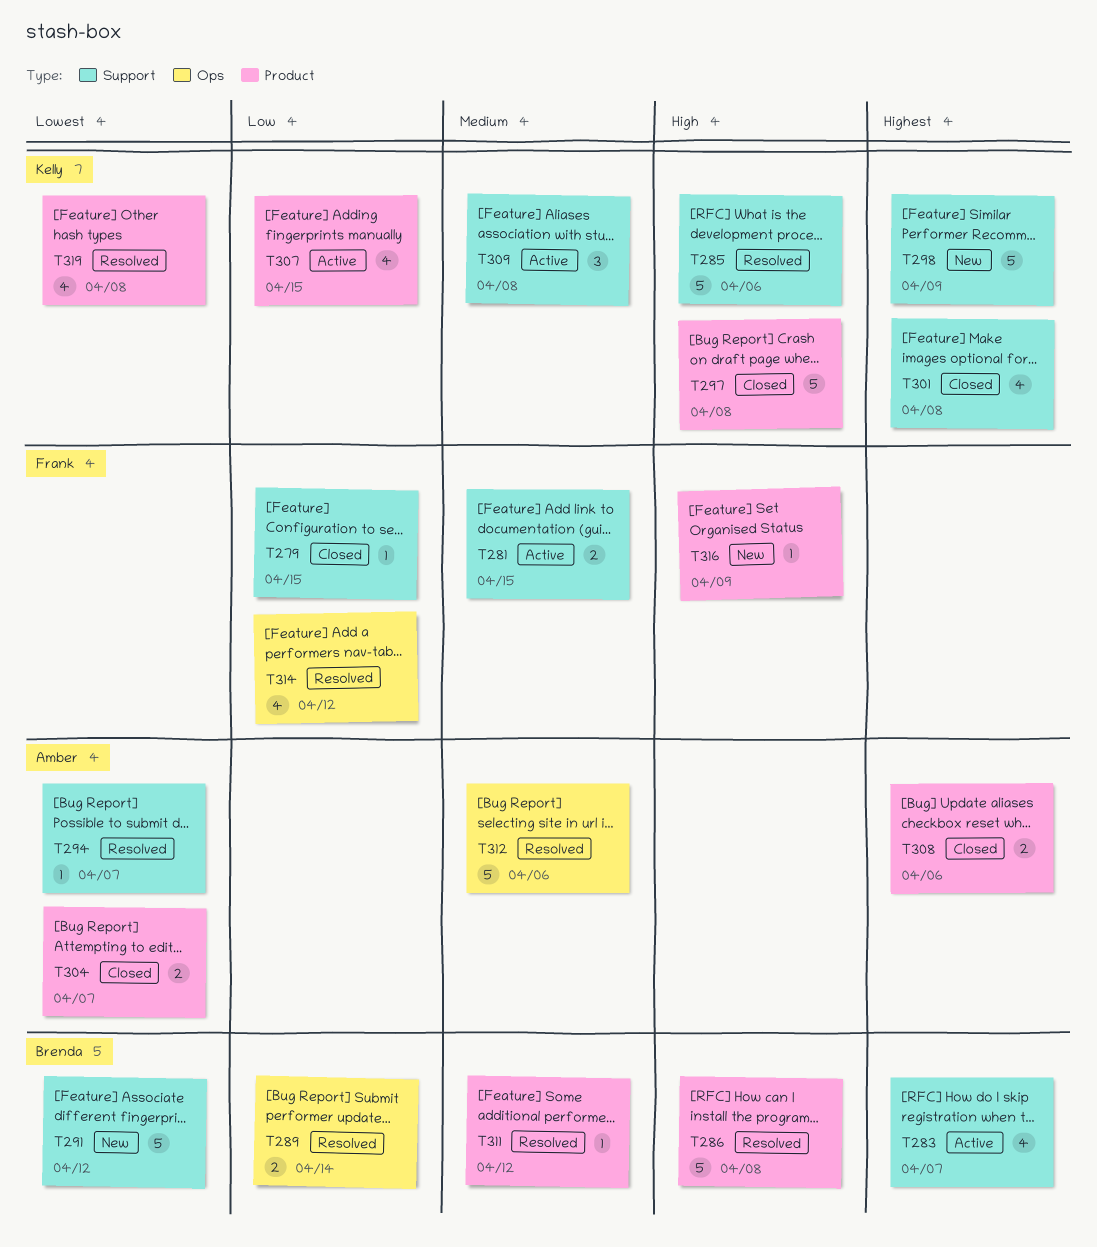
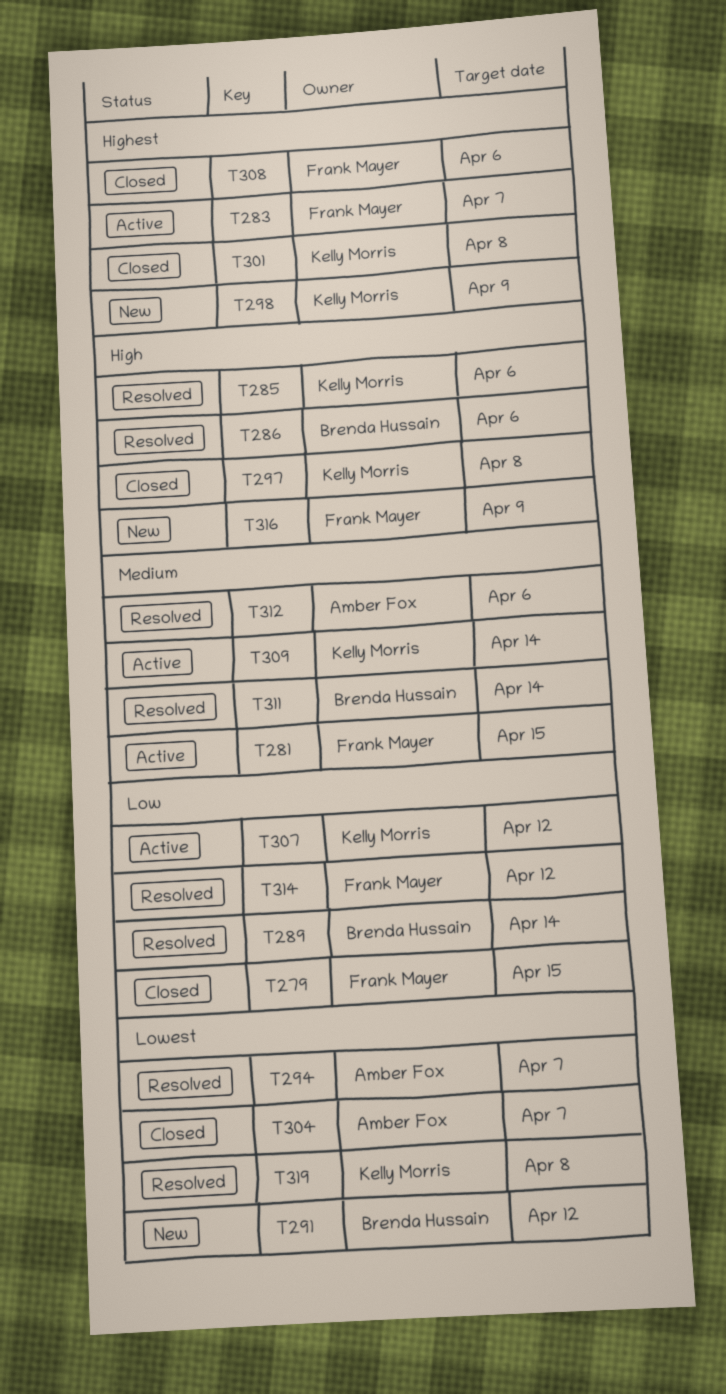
T283, owner: Brenda Hussain -> Frank Mayer
T286, due: Apr 8 -> Apr 6
T307, due: Apr 15 -> Apr 12
T308, owner: Amber Fox -> Frank Mayer
T309, due: Apr 8 -> Apr 14
T311, due: Apr 12 -> Apr 14

